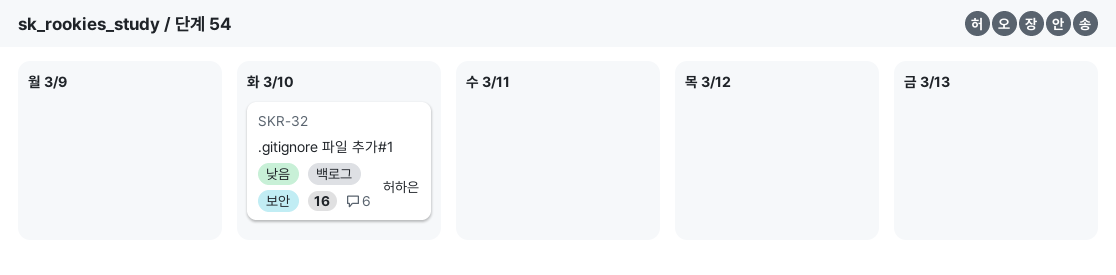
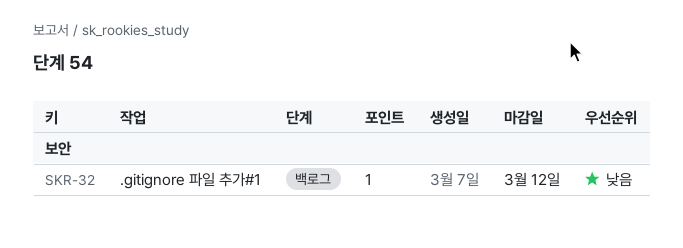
SKR-32, estimate: 16 -> 1
SKR-32, due: Mar 10 -> Mar 12

